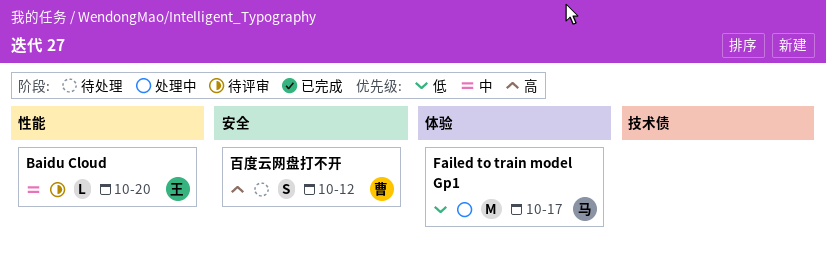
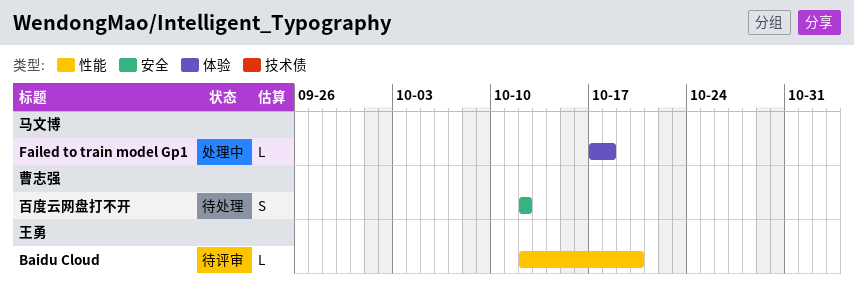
Failed to train model Gp1, estimate: M -> L
Failed to train model Gp1, due: Oct 17 -> Oct 18

